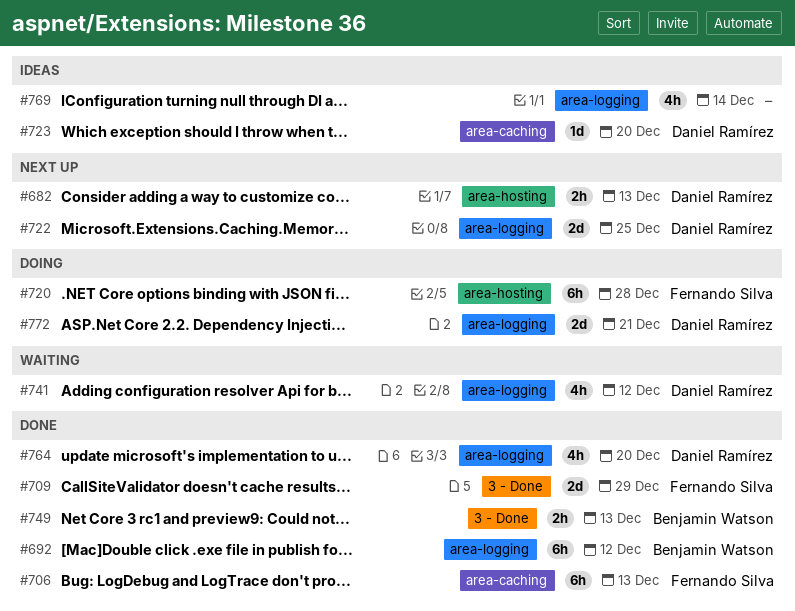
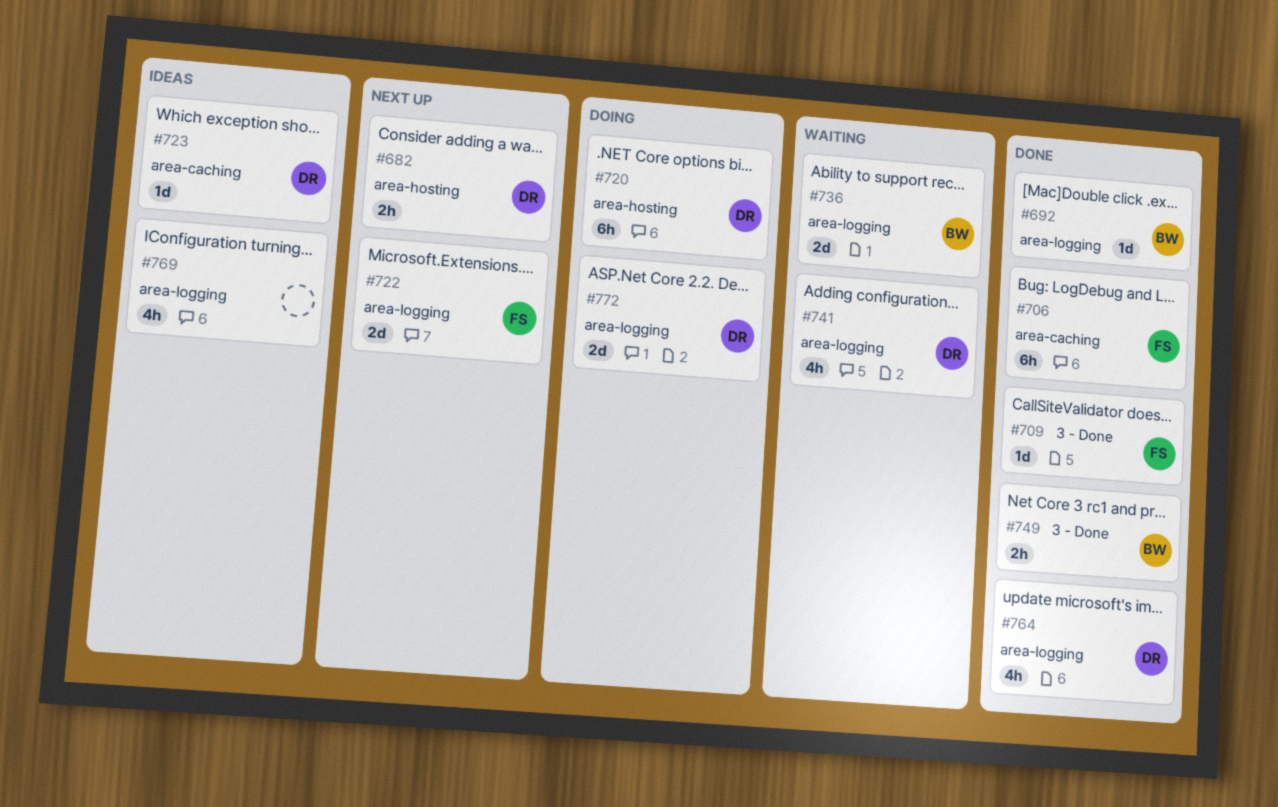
#692, estimate: 6h -> 1d
#709, estimate: 2d -> 1d
#720, owner: Fernando Silva -> Daniel Ramírez
#722, owner: Daniel Ramírez -> Fernando Silva
#736: none -> present

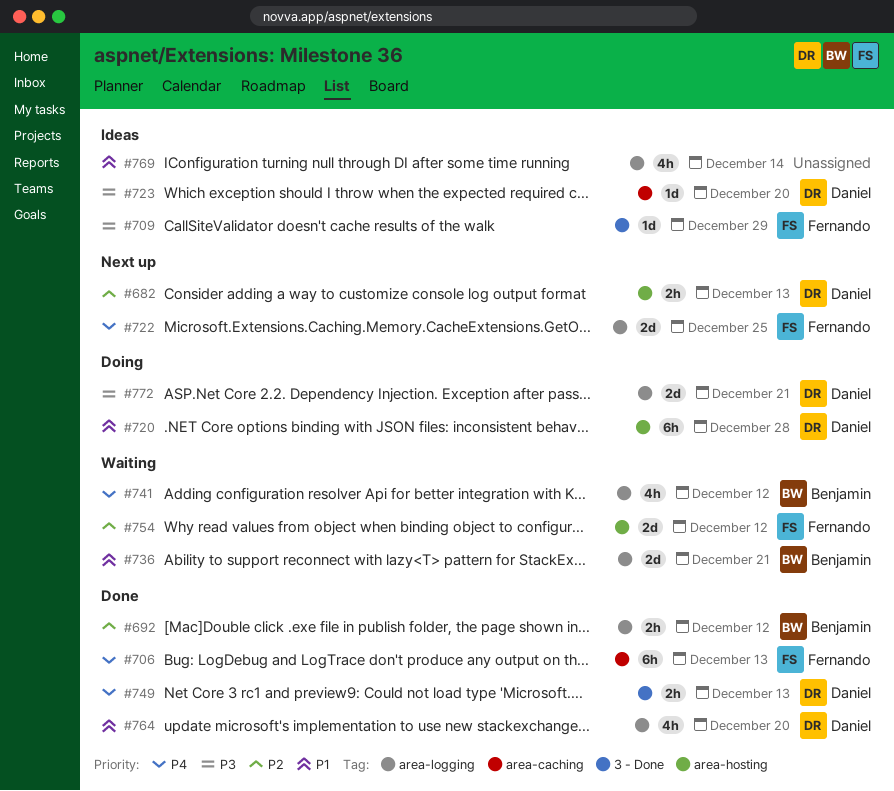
#692, estimate: 1d -> 2h
#709, status: Done -> Ideas
#741, owner: Daniel -> Benjamin
#749, owner: Benjamin -> Daniel
#754: none -> present

